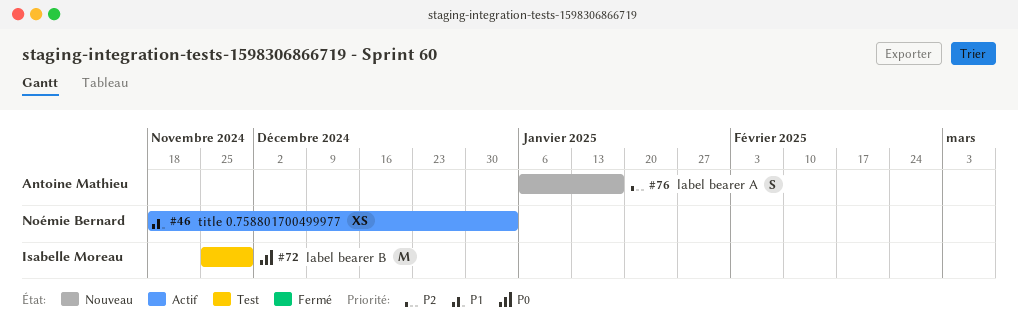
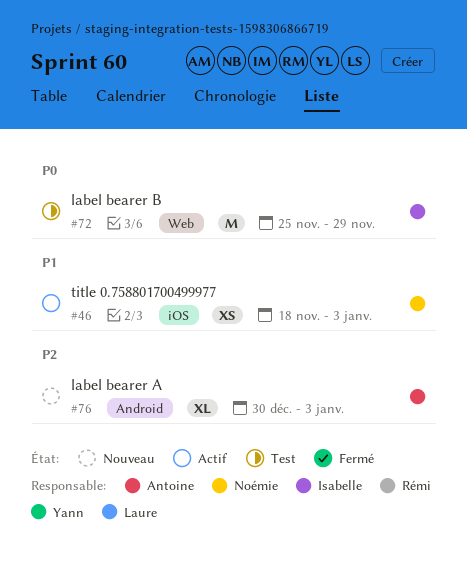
#76, estimate: S -> XL
#76, start: Jan 6 -> Dec 30
#76, due: Jan 17 -> Jan 3

